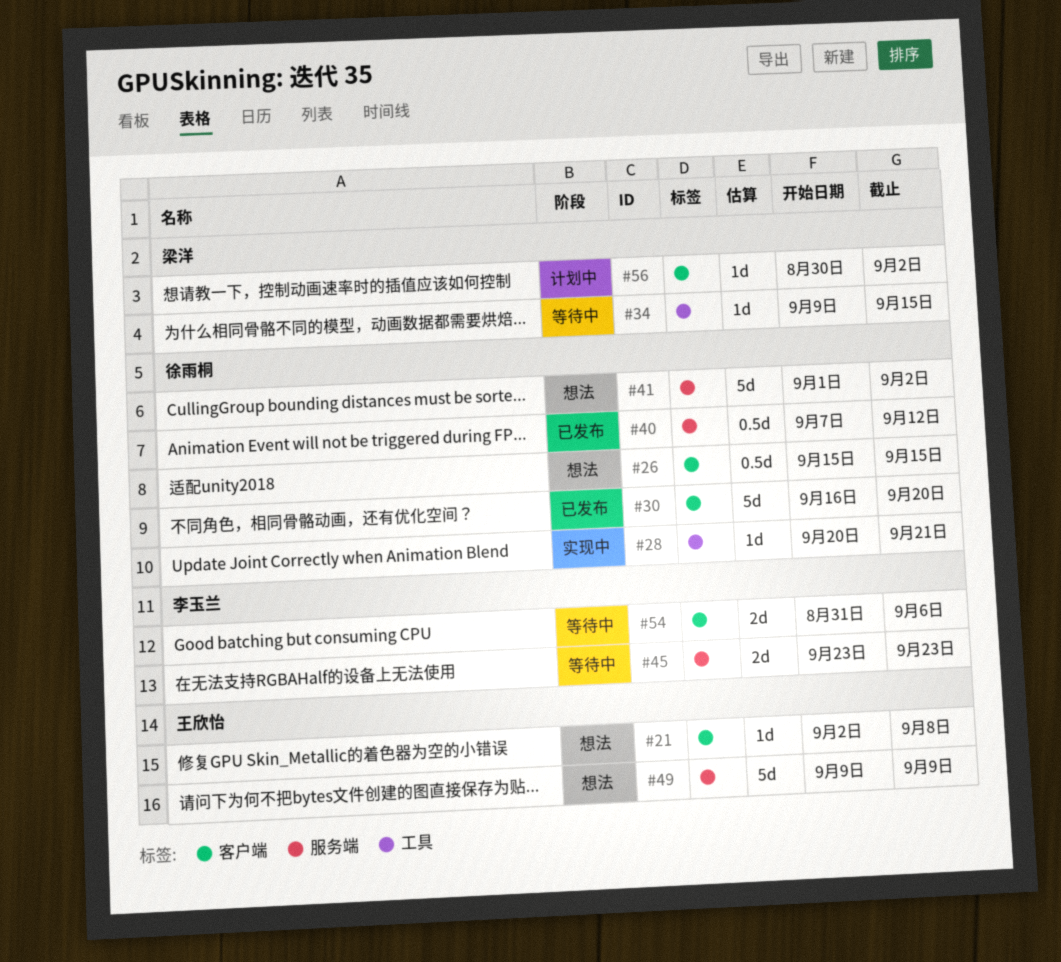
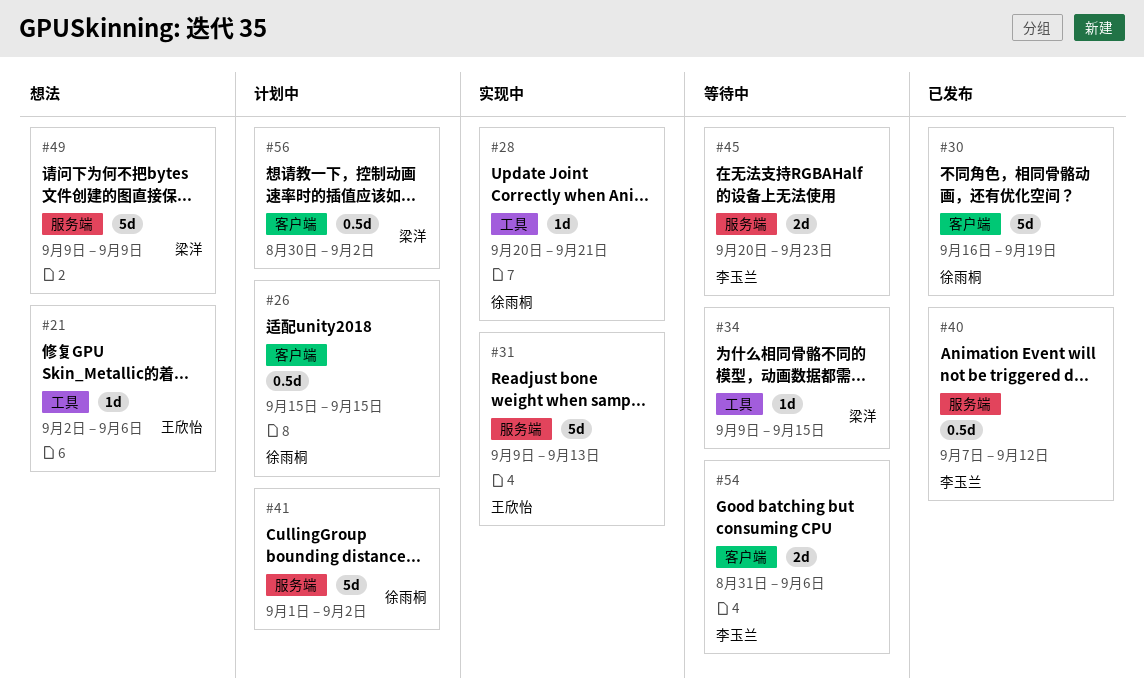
#21, label: 客户端 -> 工具
#21, due: Sep 8 -> Sep 6
#26, status: 想法 -> 计划中
#30, due: Sep 20 -> Sep 19
#31: none -> present
#40, owner: 徐雨桐 -> 李玉兰
#41, status: 想法 -> 计划中
#45, start: Sep 23 -> Sep 20
#49, owner: 王欣怡 -> 梁洋
#56, estimate: 1d -> 0.5d

